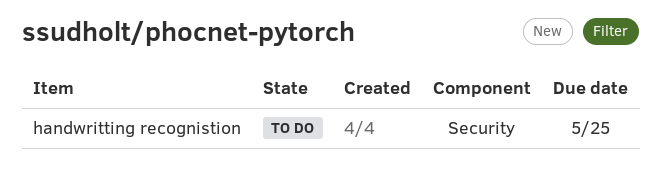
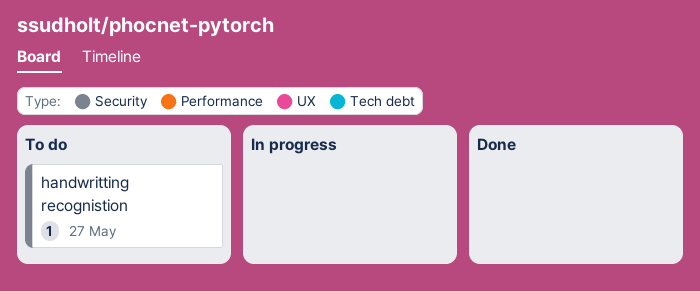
handwritting recognistion, due: May 25 -> May 27

